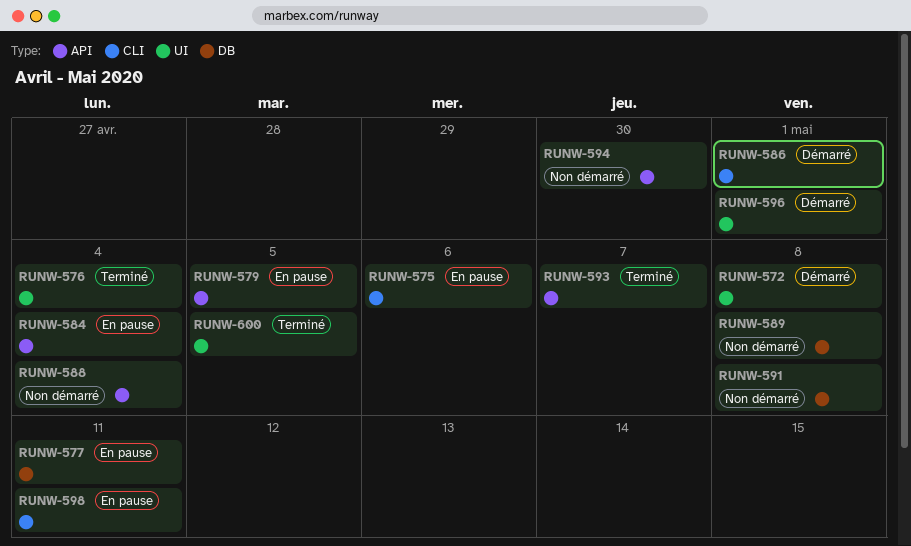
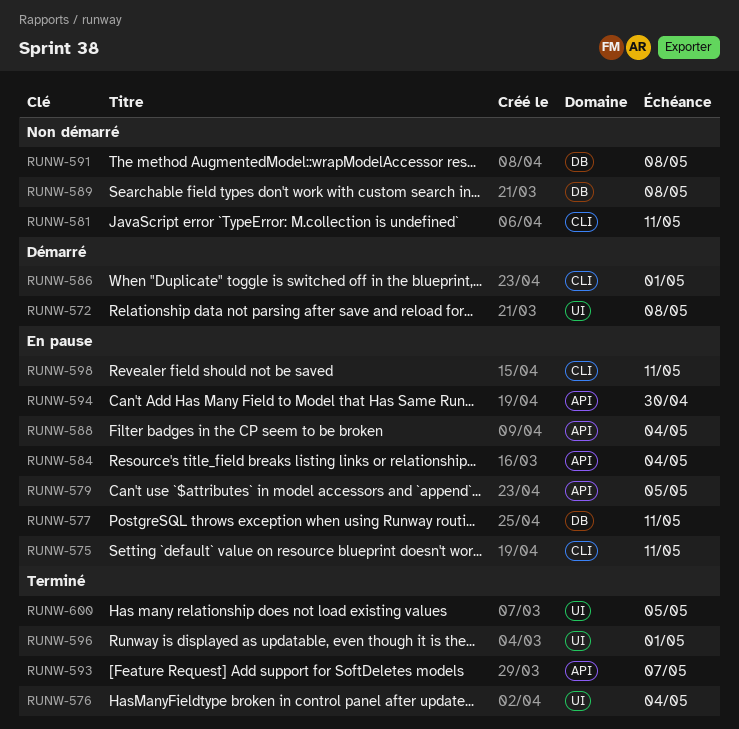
RUNW-575, due: May 6 -> May 11
RUNW-581: none -> present
RUNW-588, status: Non démarré -> En pause
RUNW-594, status: Non démarré -> En pause
RUNW-596, status: Démarré -> Terminé

